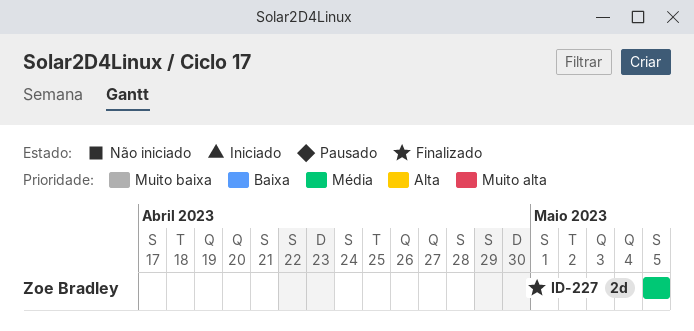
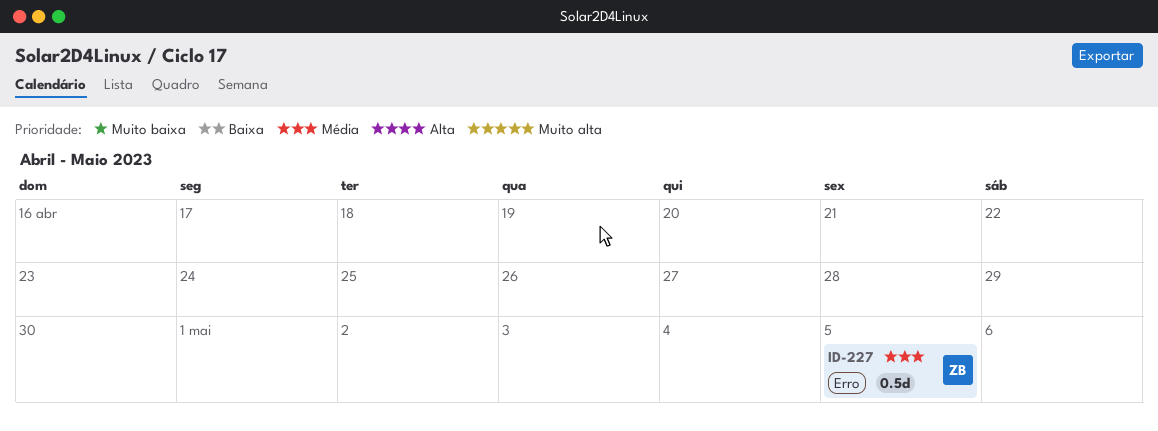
ID-227, estimate: 2d -> 0.5d

